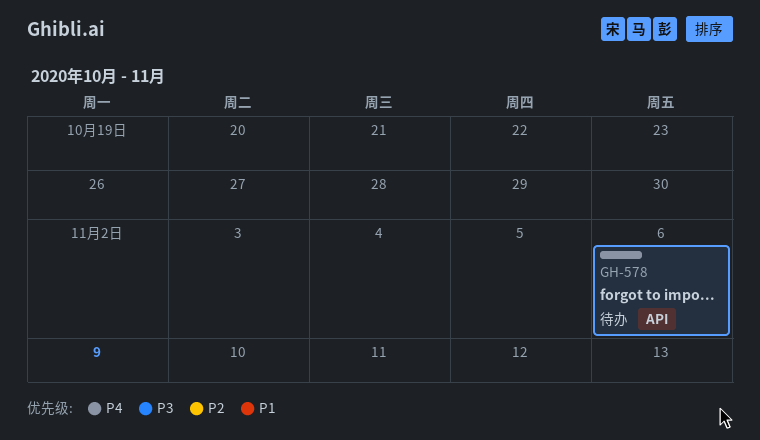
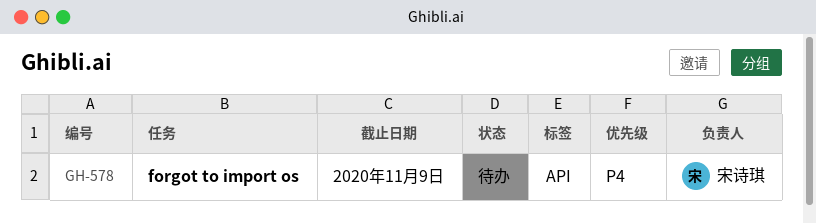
GH-578, due: Nov 6 -> Nov 9

